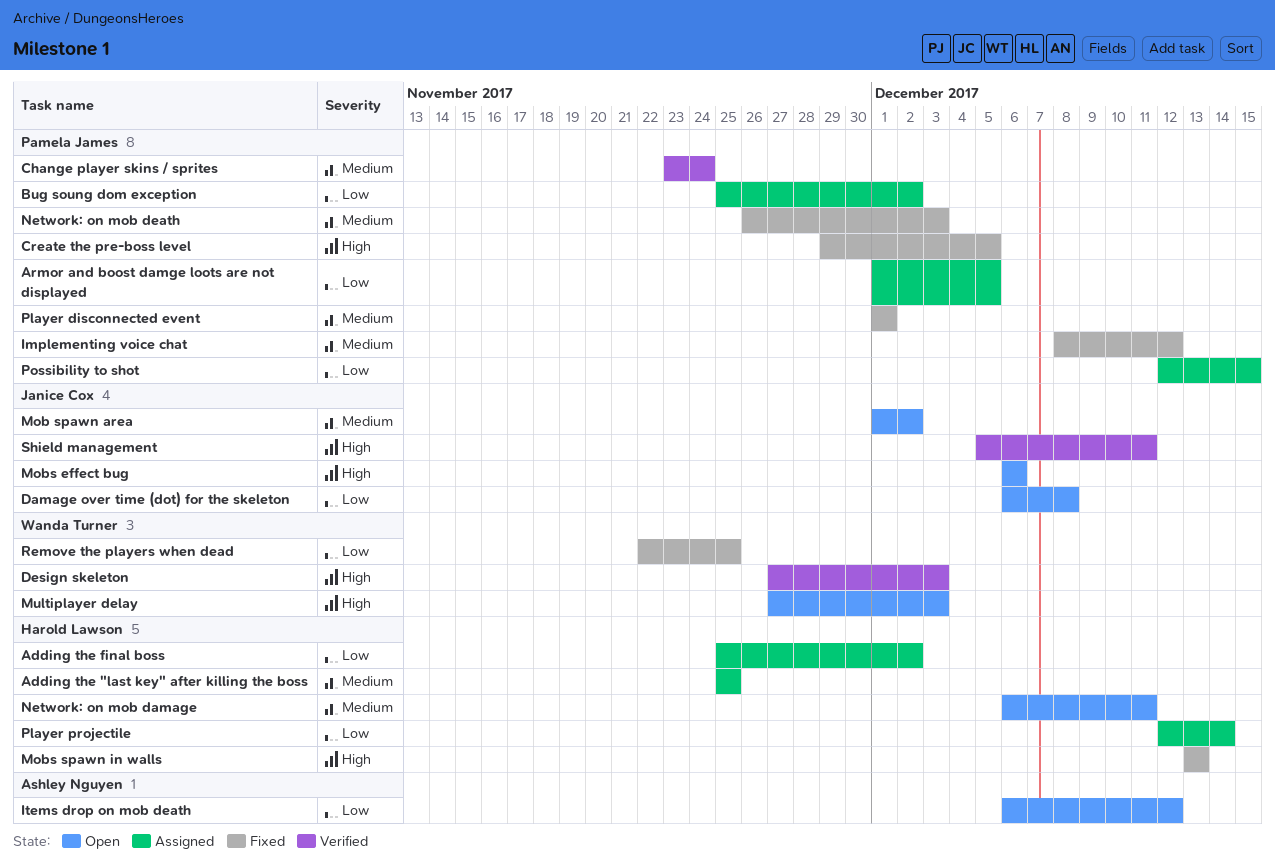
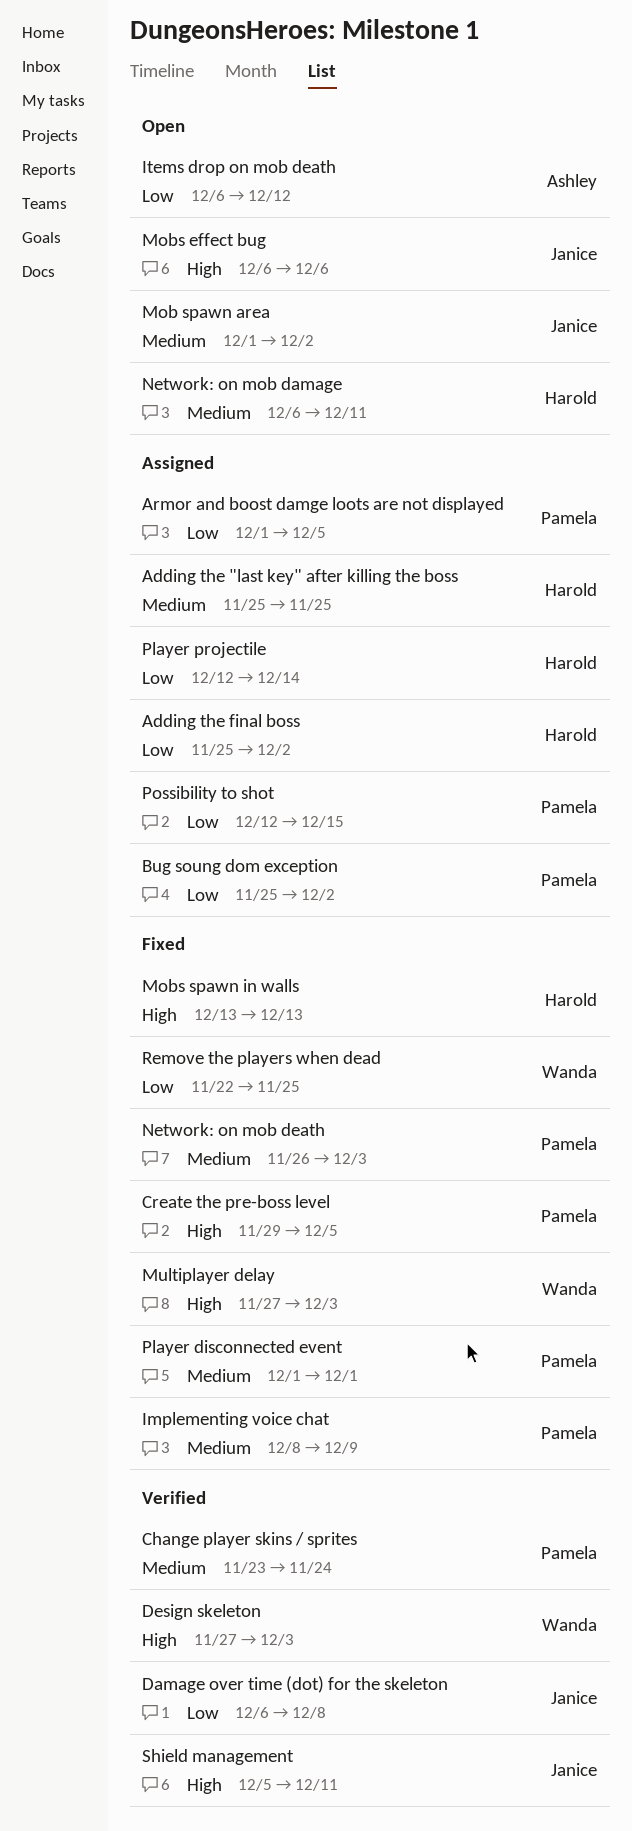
Damage over time (dot) for the skeleton, status: Open -> Verified
Implementing voice chat, due: Dec 12 -> Dec 9
Multiplayer delay, status: Open -> Fixed

